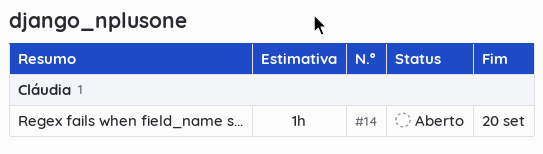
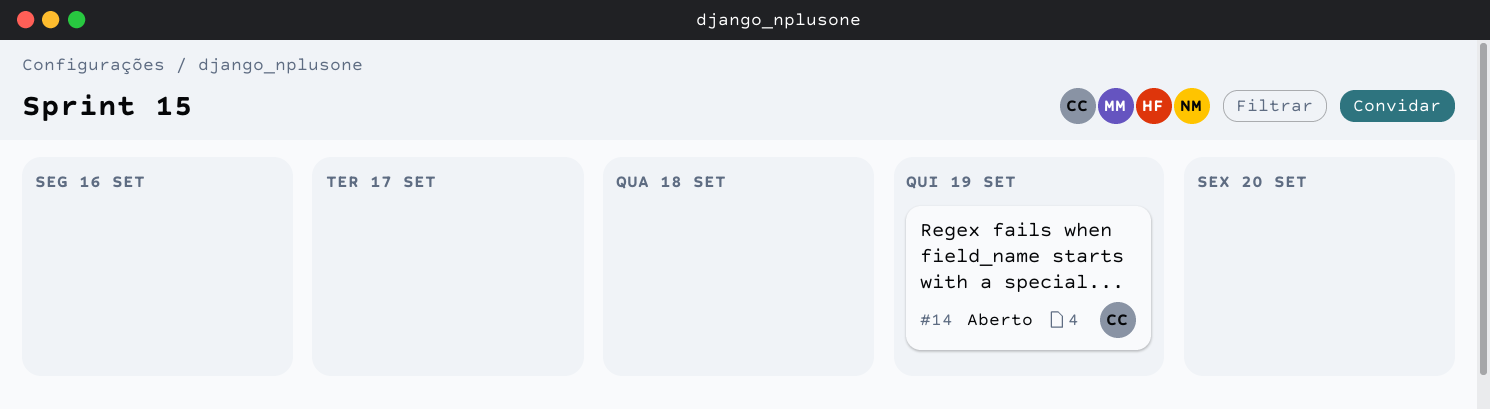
#14, due: Sep 20 -> Sep 19

